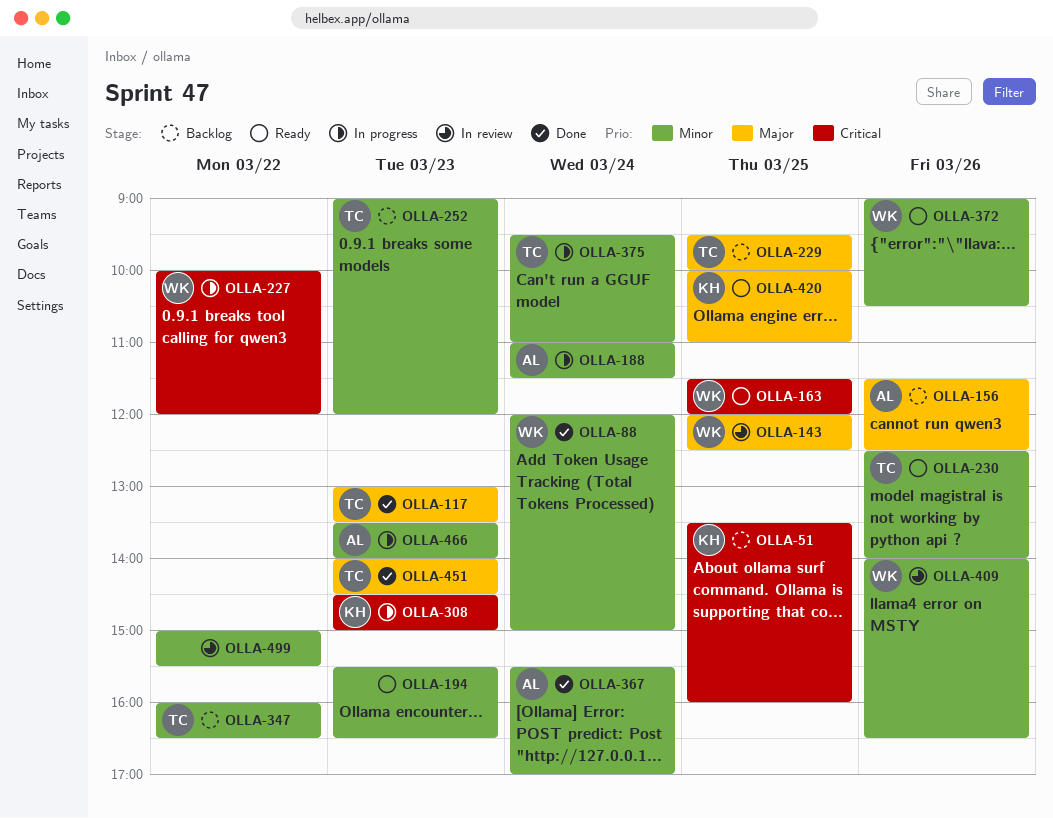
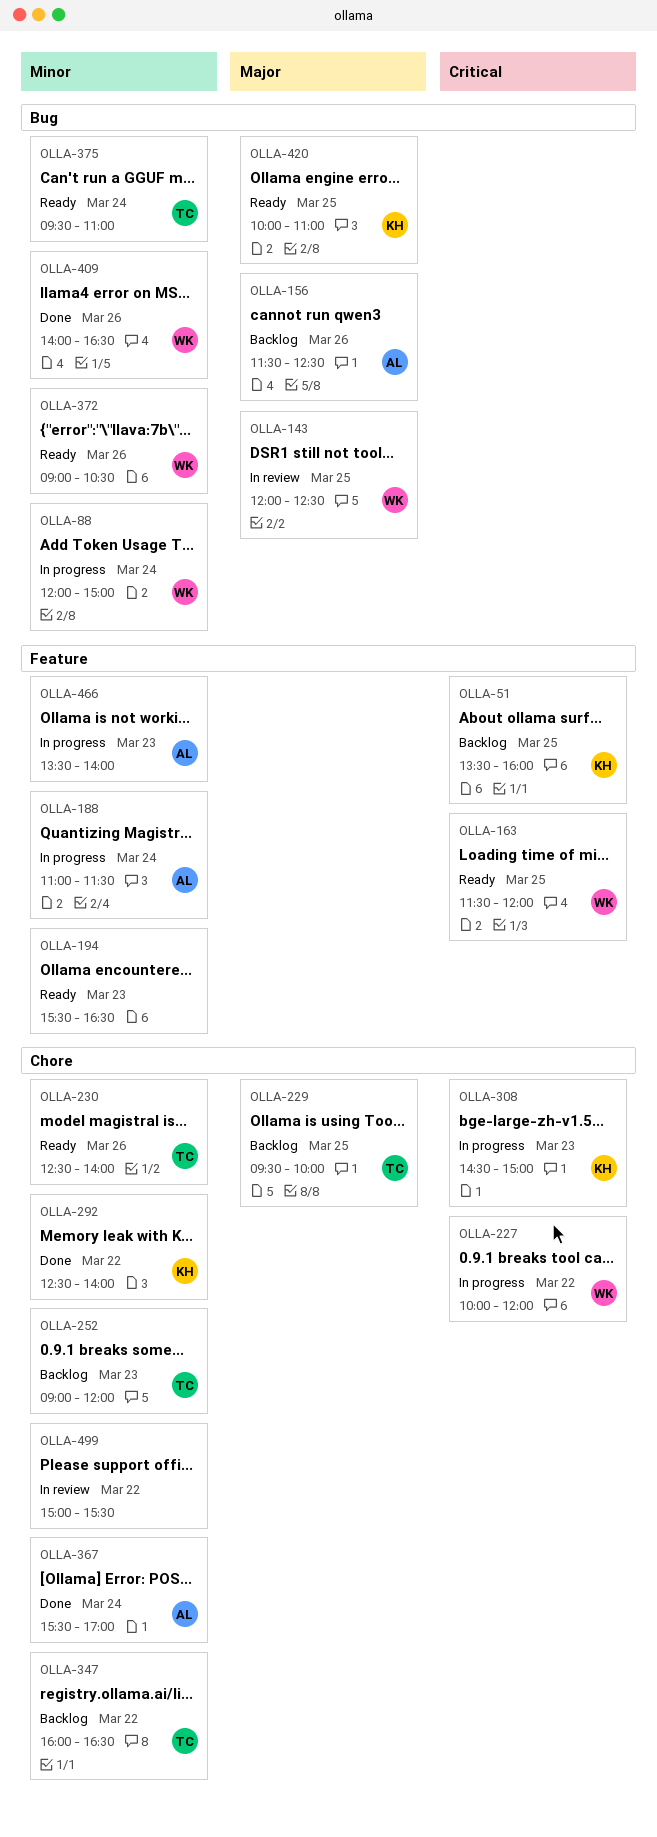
OLLA-88, status: Done -> In progress
OLLA-117: present -> none
OLLA-292: none -> present
OLLA-375, status: In progress -> Ready
OLLA-409, status: In review -> Done
OLLA-451: present -> none

